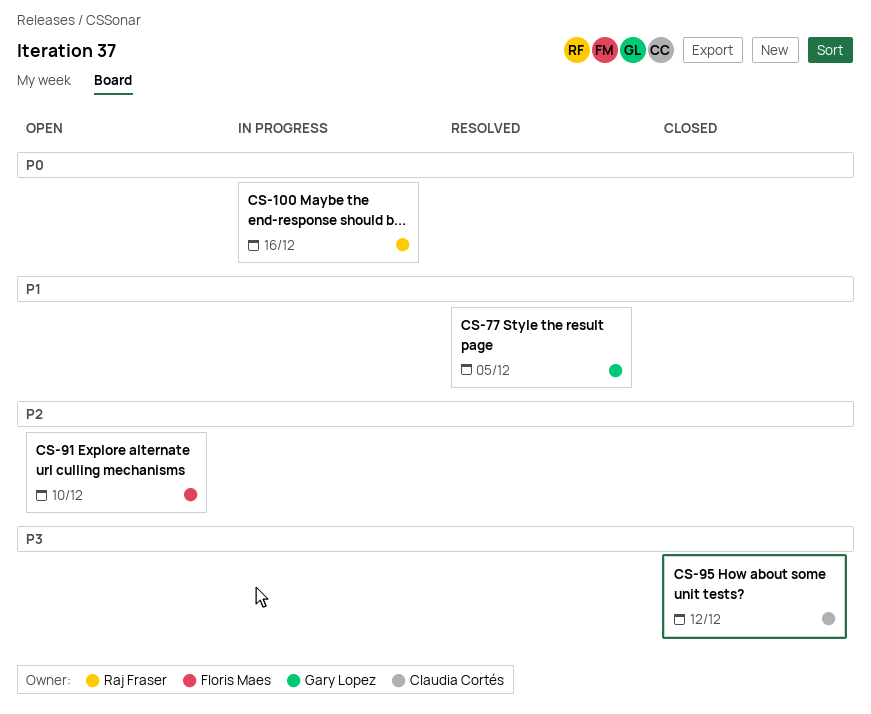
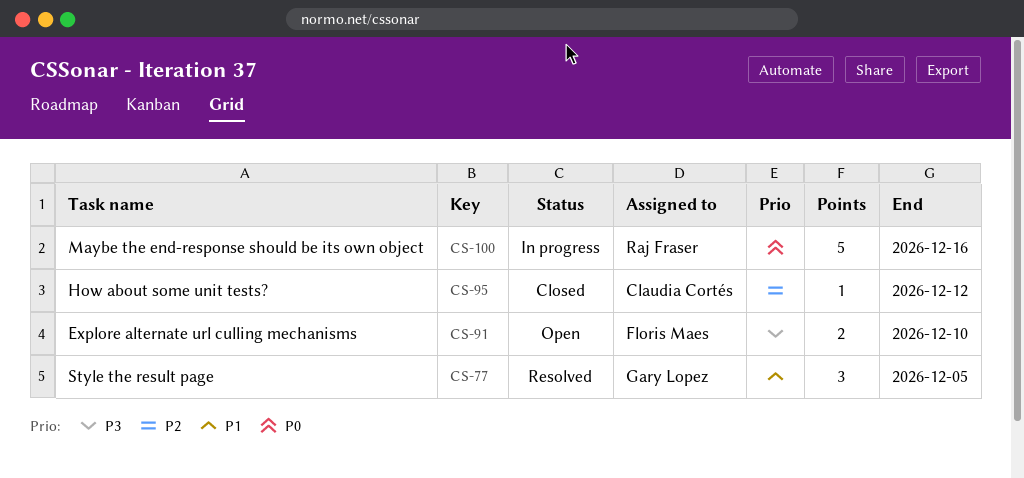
CS-91, priority: P2 -> P3
CS-95, priority: P3 -> P2

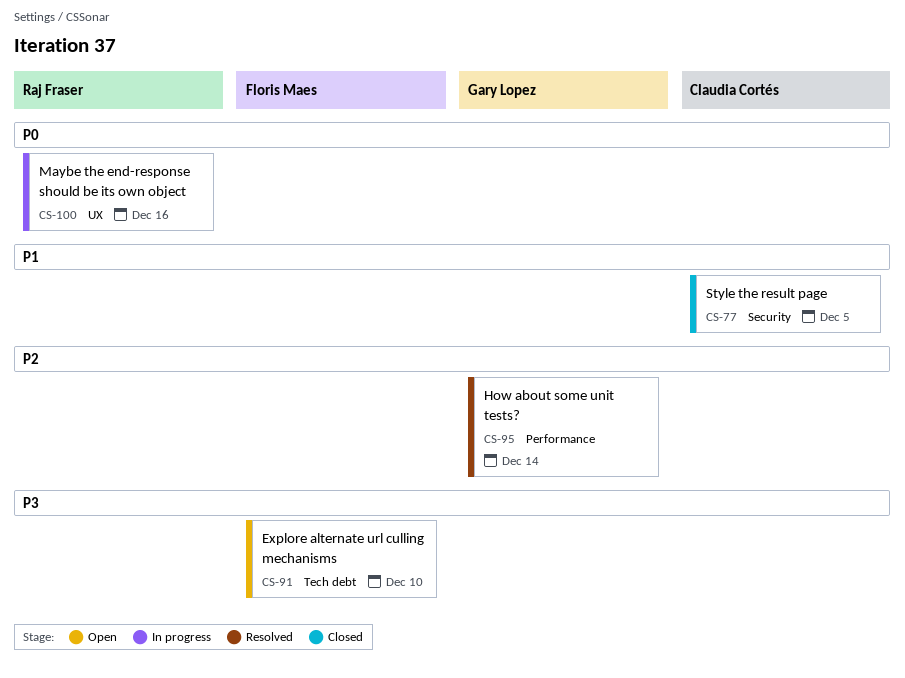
CS-77, status: Resolved -> Closed
CS-77, owner: Gary Lopez -> Claudia Cortés
CS-95, status: Closed -> Resolved
CS-95, owner: Claudia Cortés -> Gary Lopez
CS-95, due: Dec 12 -> Dec 14

